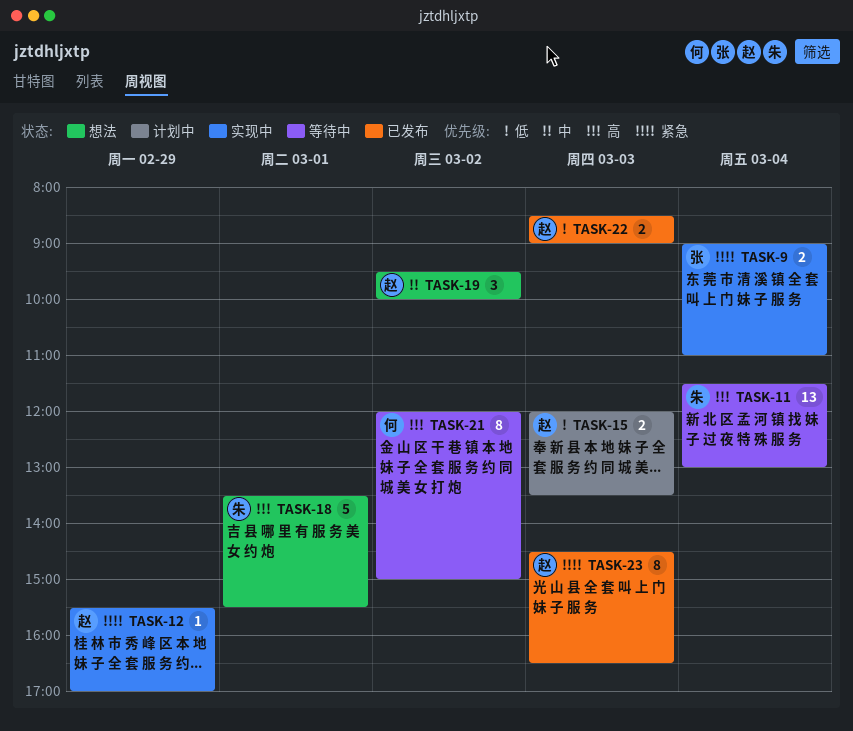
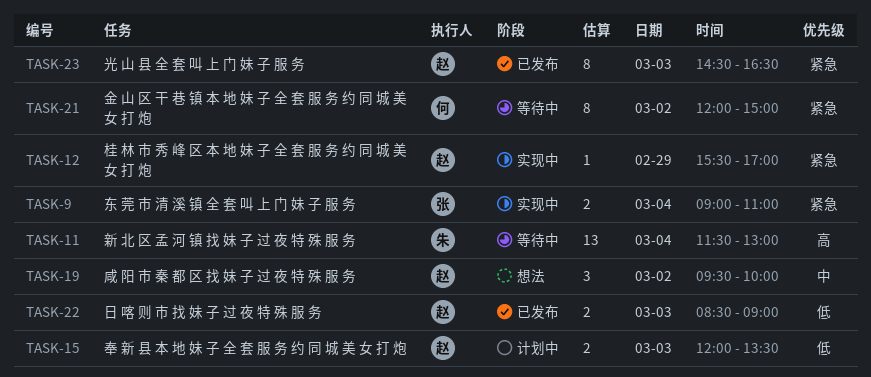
TASK-18: present -> none
TASK-21, priority: 高 -> 紧急

